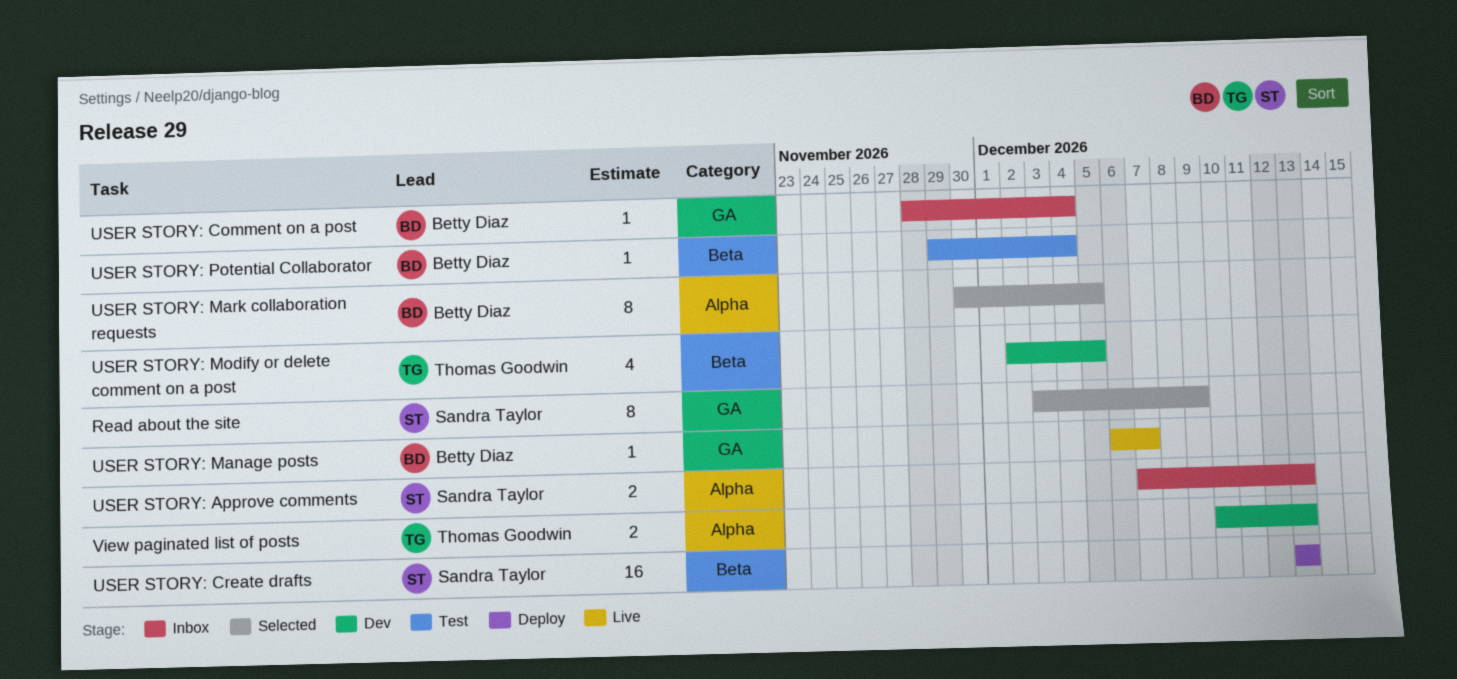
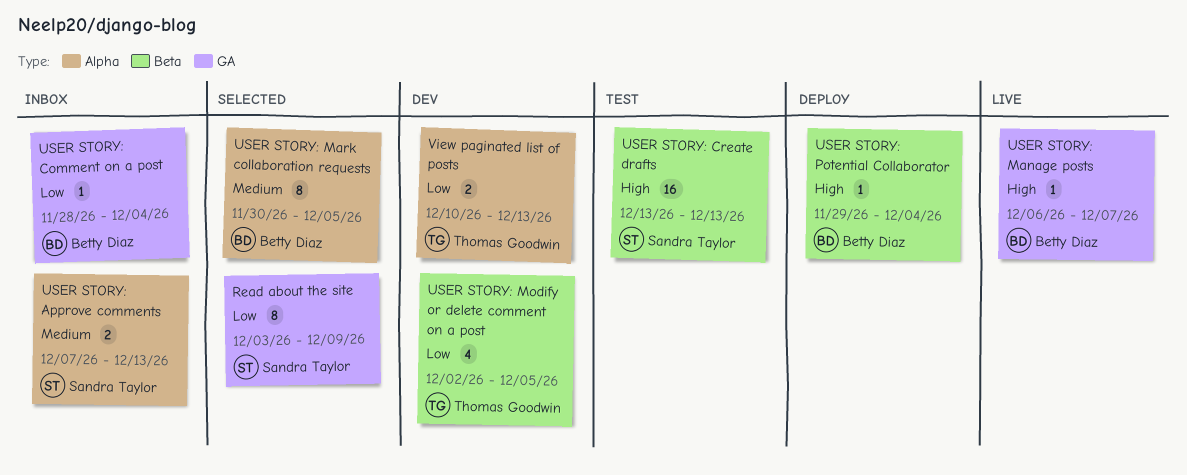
USER STORY: Create drafts, status: Deploy -> Test
USER STORY: Potential Collaborator, status: Test -> Deploy

